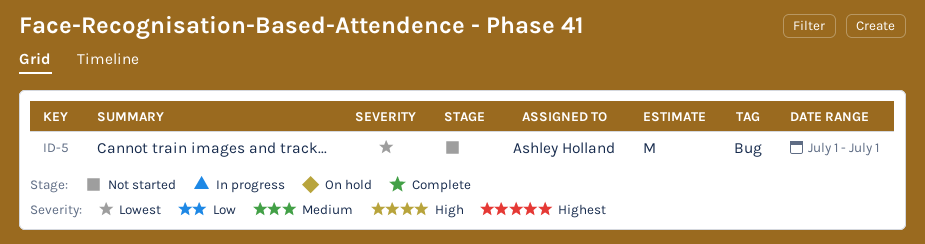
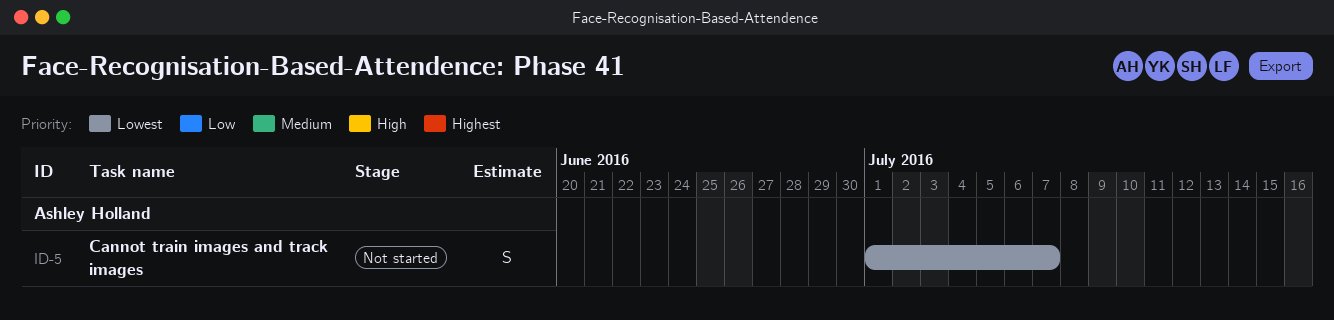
ID-5, estimate: M -> S
ID-5, due: Jul 1 -> Jul 7

